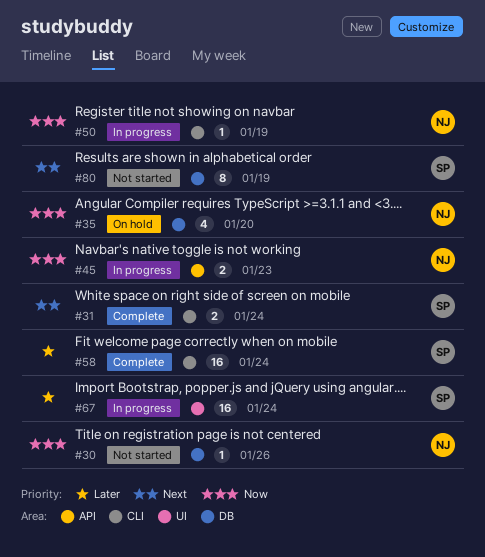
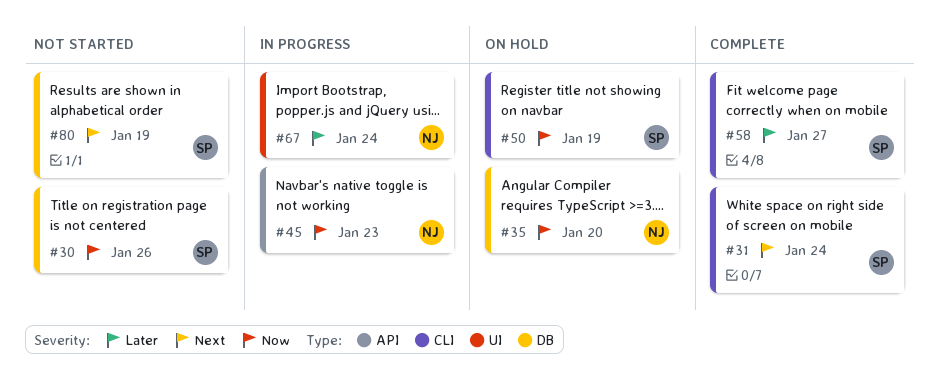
#30, owner: NJ -> SP
#50, status: In progress -> On hold
#50, owner: NJ -> SP
#58, due: Jan 24 -> Jan 27
#67, owner: SP -> NJ

